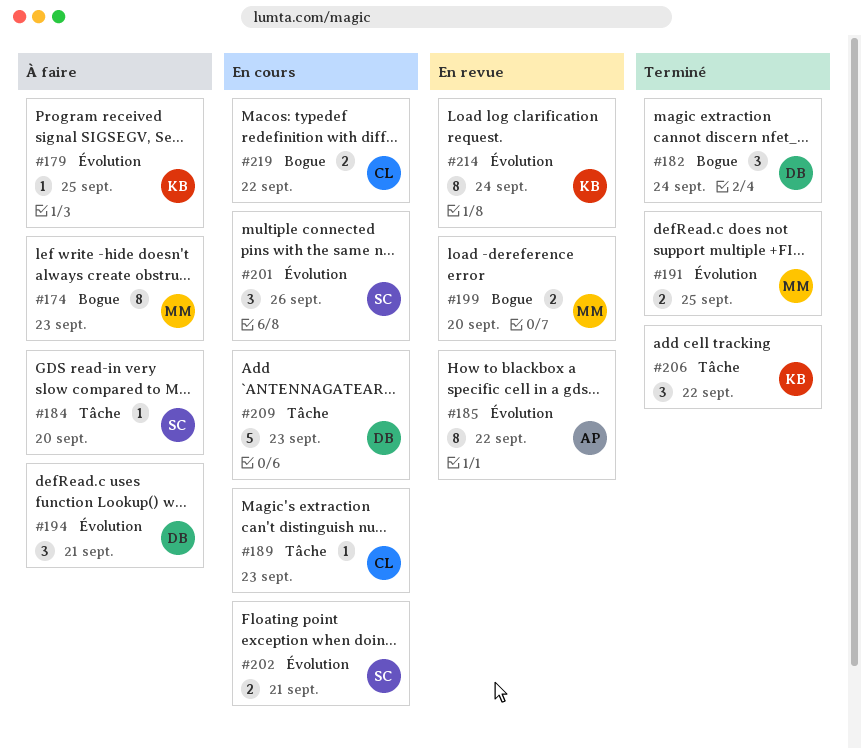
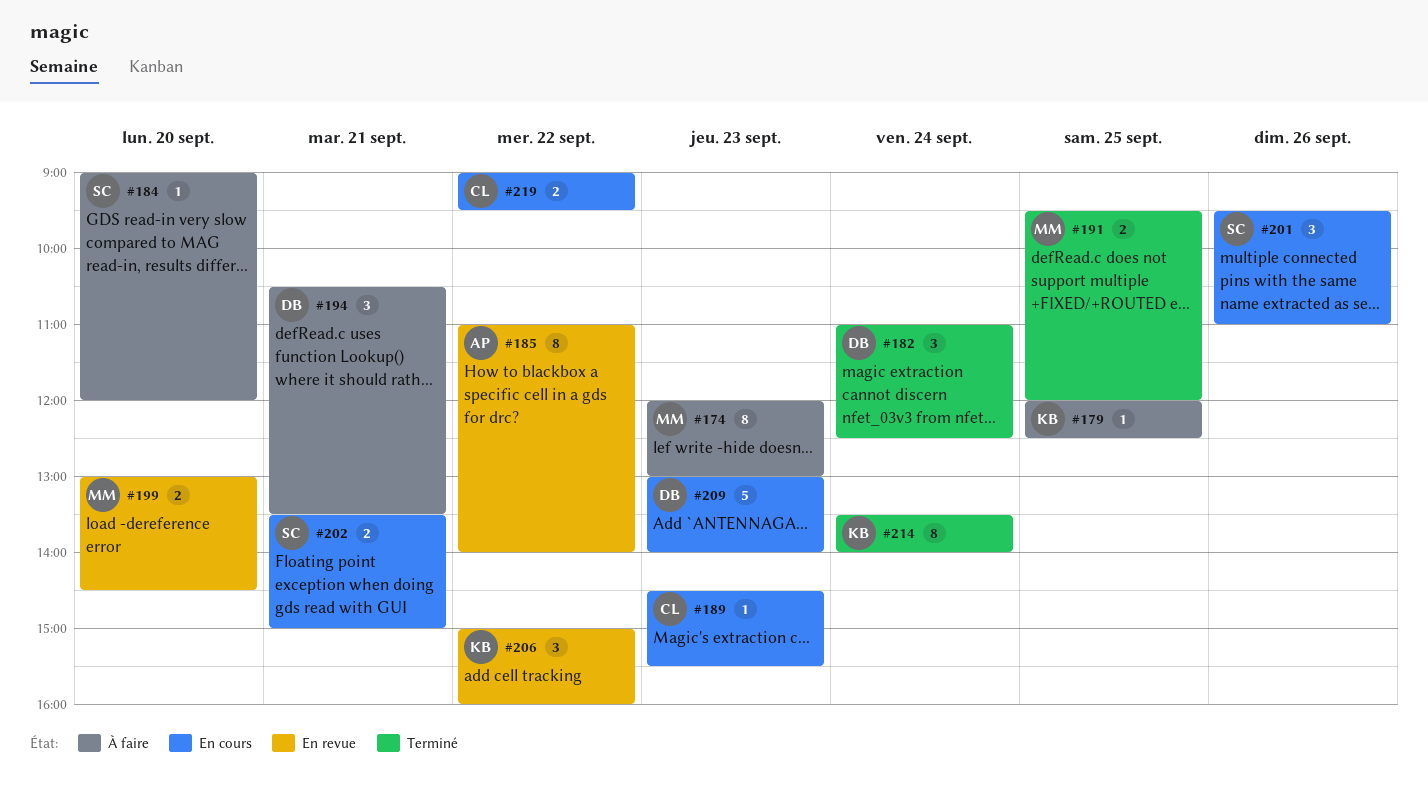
#206, status: Terminé -> En revue
#214, status: En revue -> Terminé

